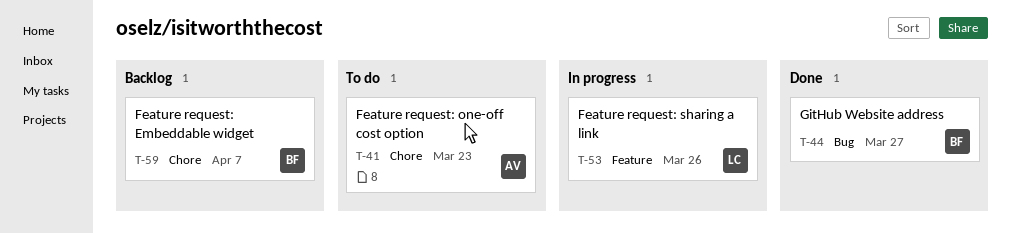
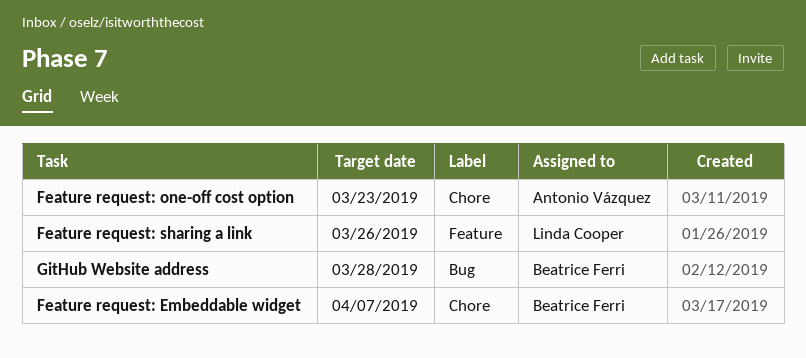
GitHub Website address, due: Mar 27 -> Mar 28

